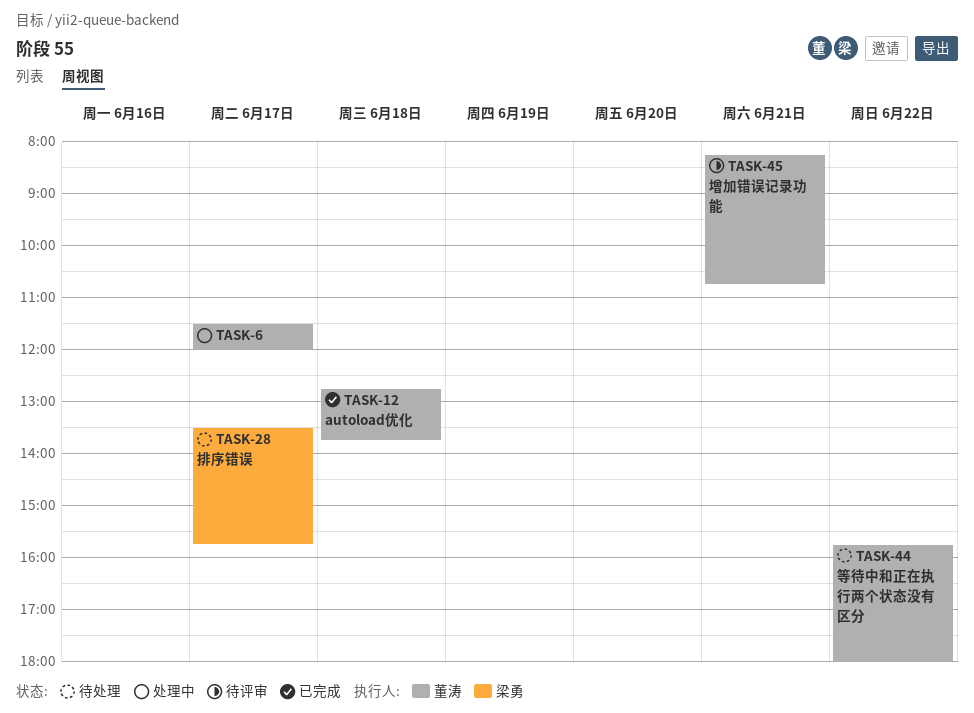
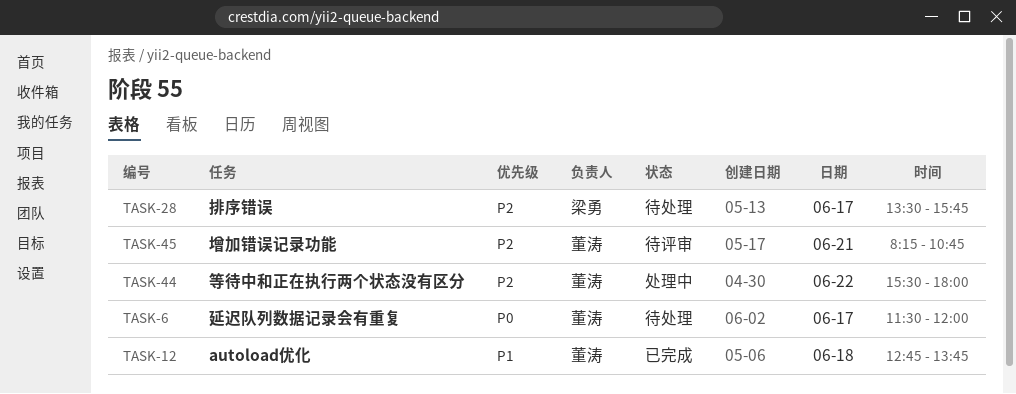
TASK-6, status: 处理中 -> 待处理
TASK-44, status: 待处理 -> 处理中
TASK-44, begins: 15:45 -> 15:30

